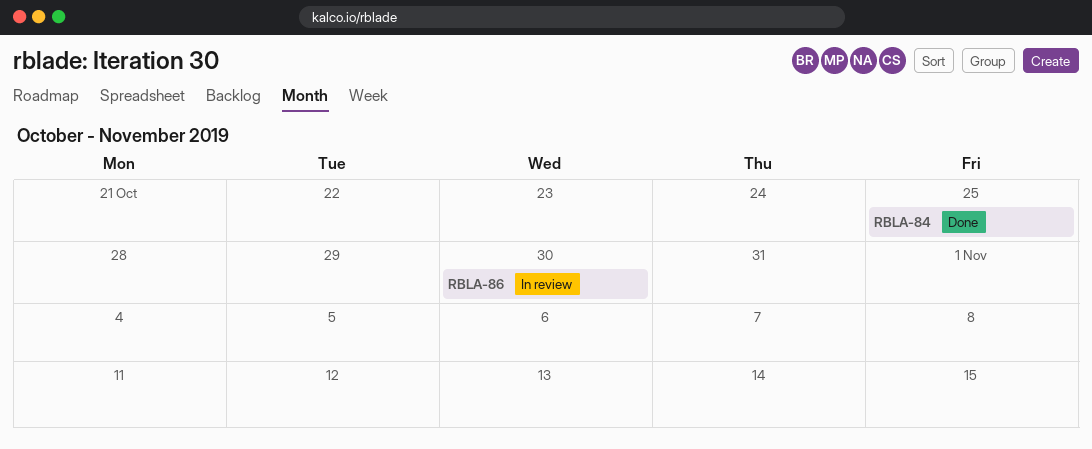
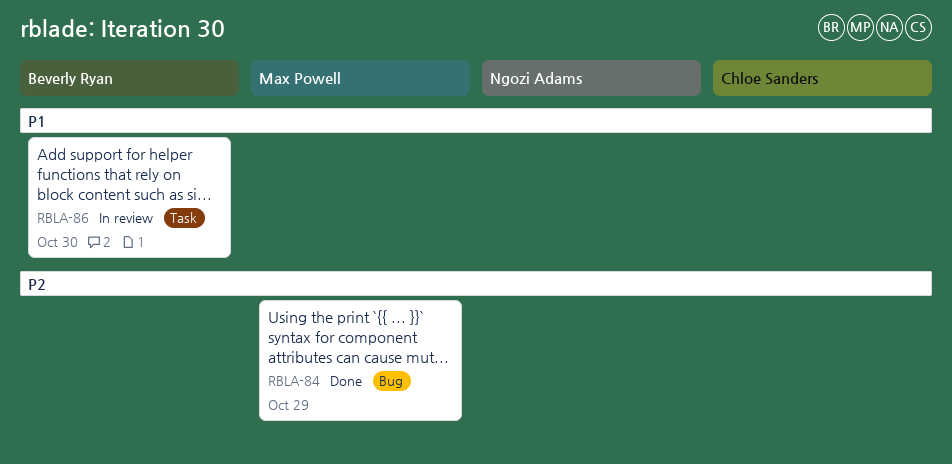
RBLA-84, due: Oct 25 -> Oct 29

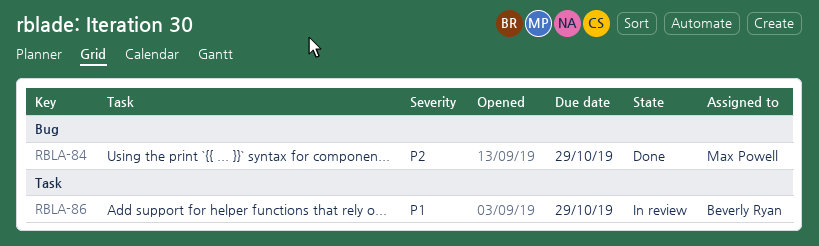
RBLA-86, due: Oct 30 -> Oct 29

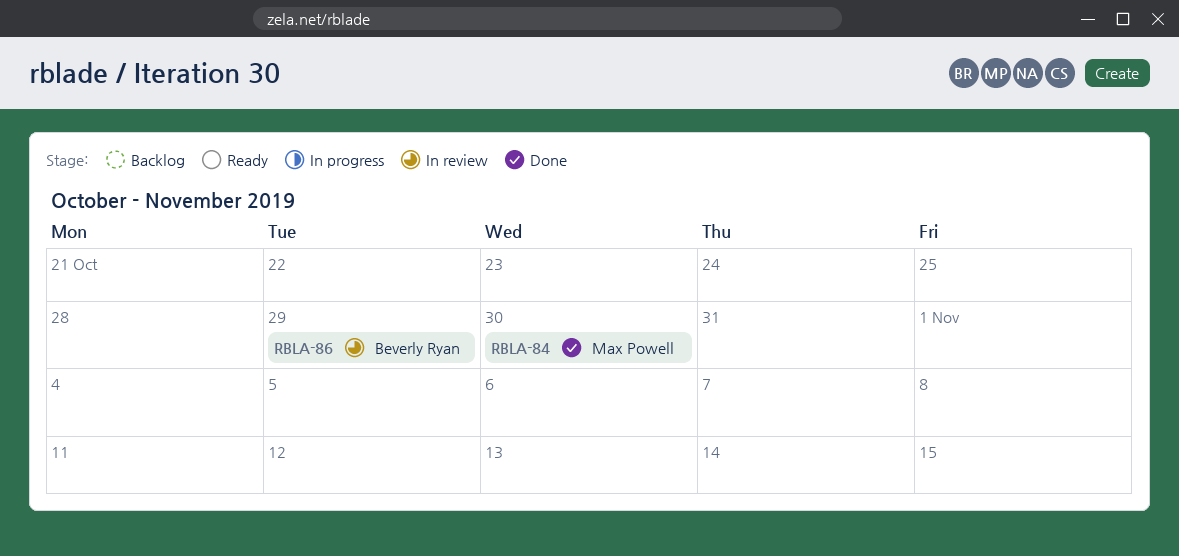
RBLA-84, due: Oct 29 -> Oct 30

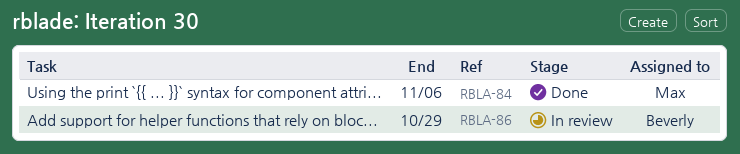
RBLA-84, due: Oct 30 -> Nov 6

